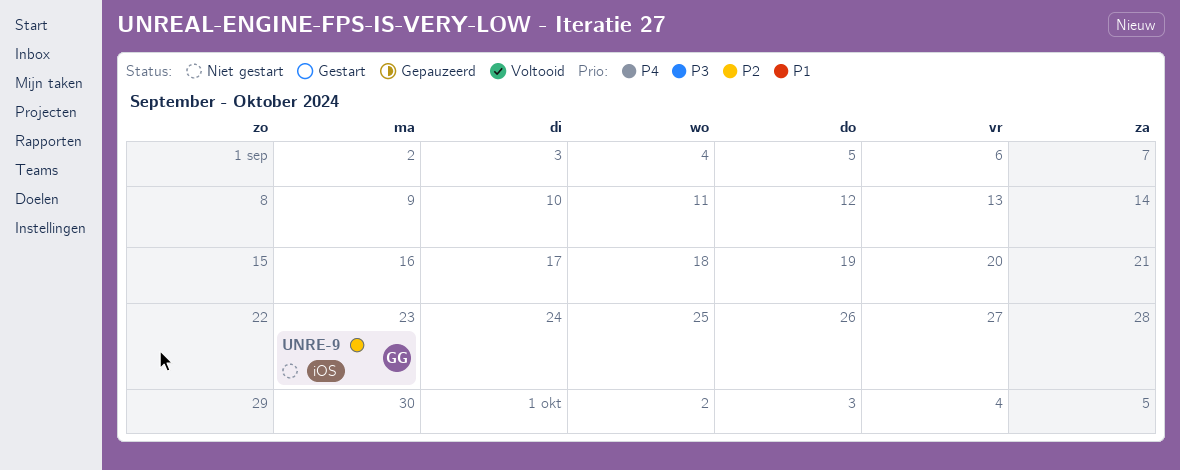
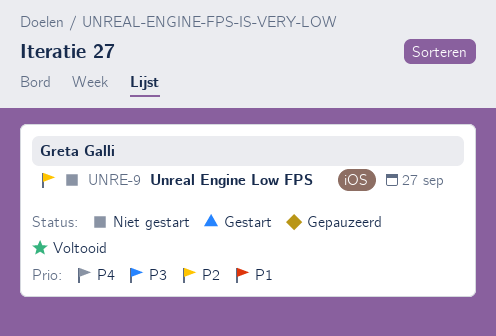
UNRE-9, due: Sep 23 -> Sep 27

